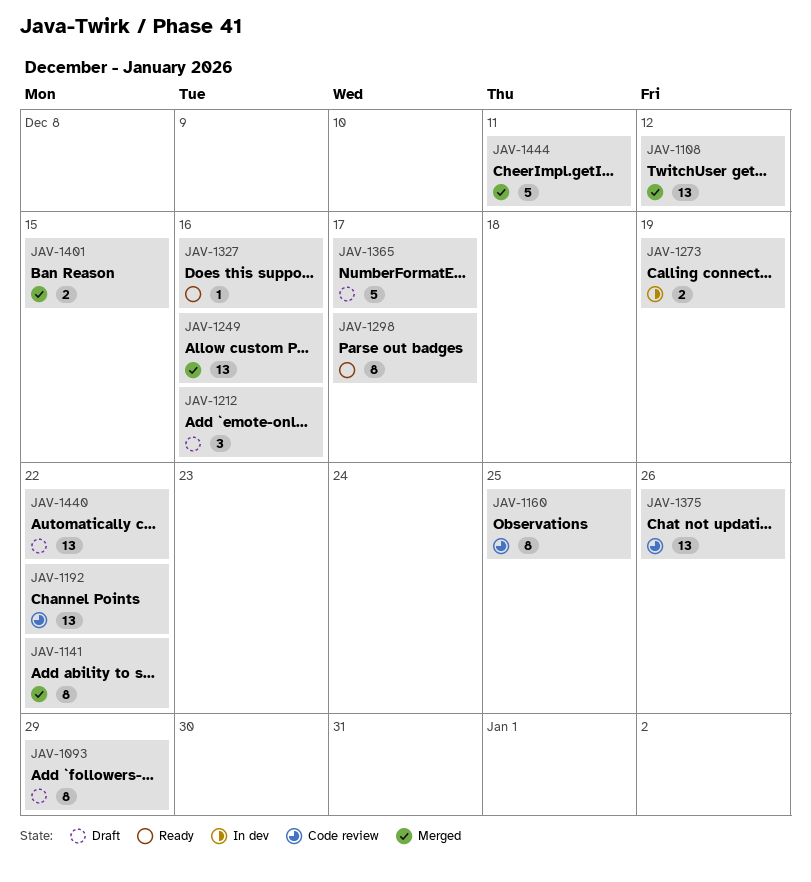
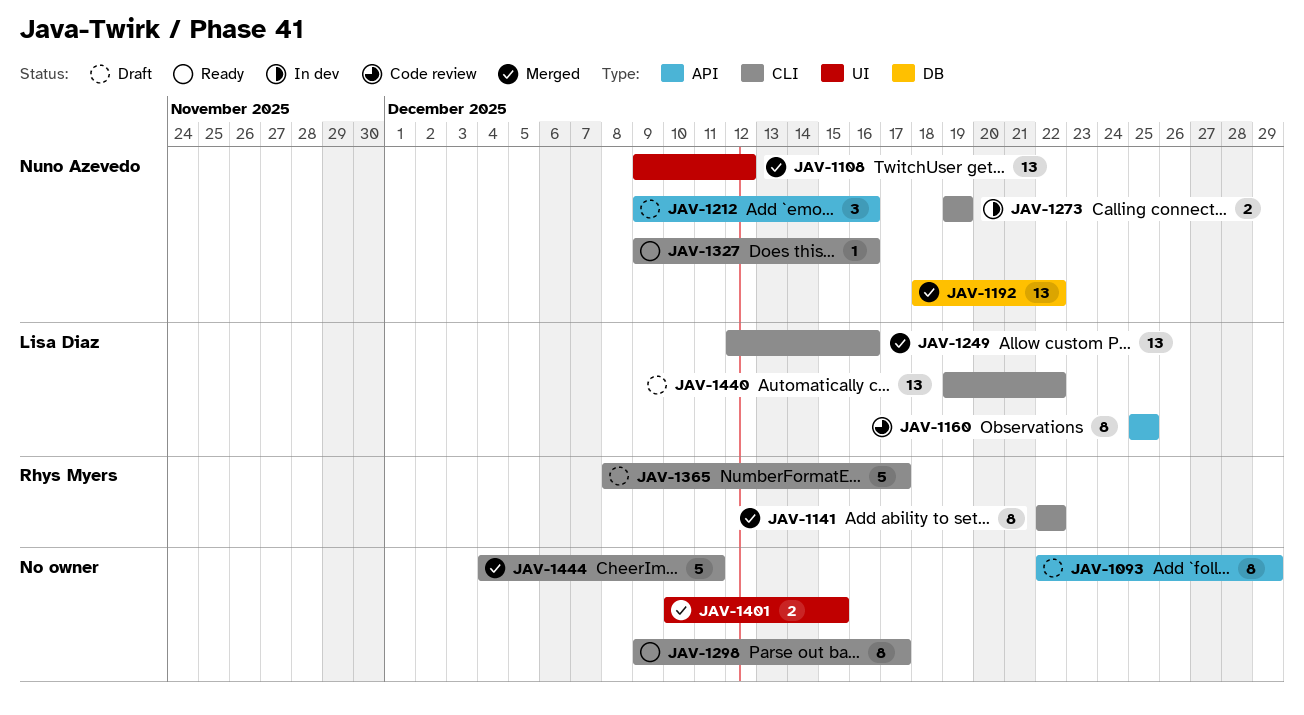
JAV-1192, status: Code review -> Merged
JAV-1375: present -> none

